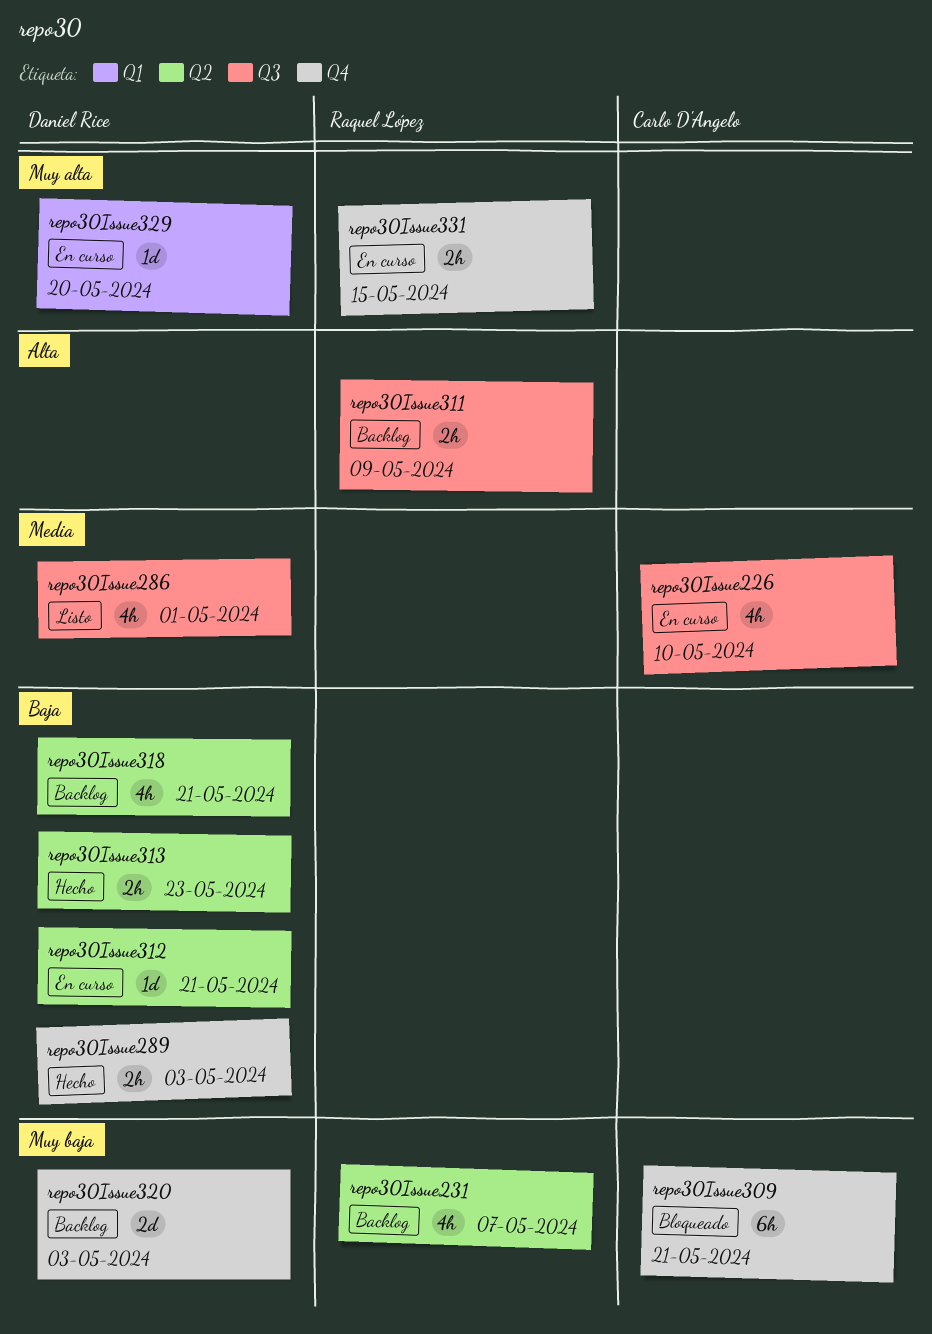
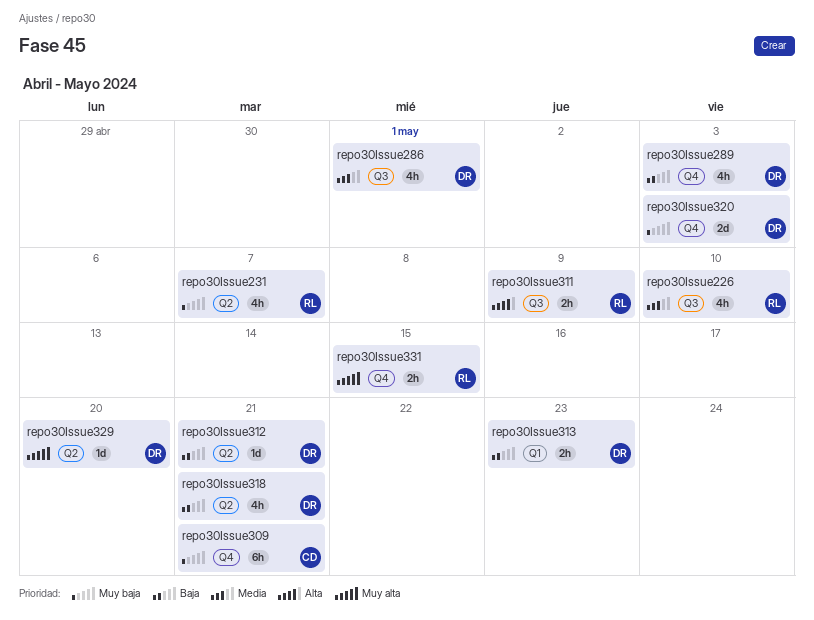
repo30Issue226, owner: Carlo D'Angelo -> Raquel López
repo30Issue289, estimate: 2h -> 4h
repo30Issue313, label: Q2 -> Q1
repo30Issue329, label: Q1 -> Q2

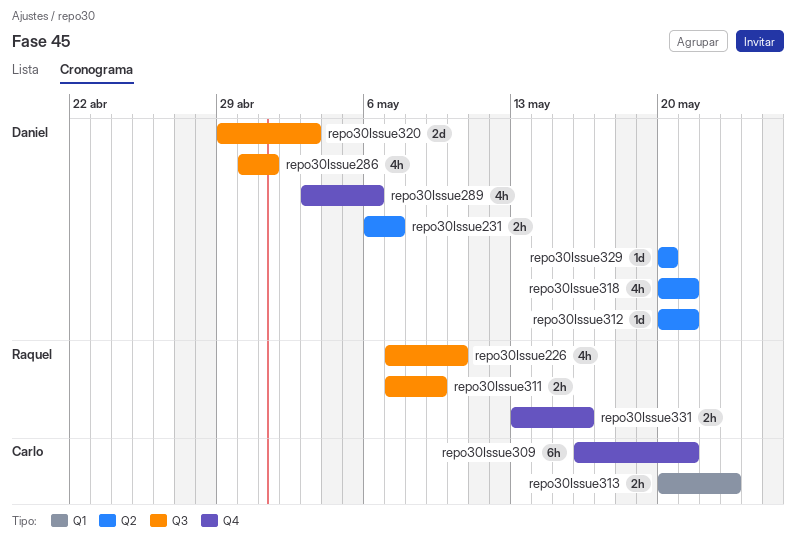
repo30Issue231, owner: Raquel -> Daniel
repo30Issue231, estimate: 4h -> 2h
repo30Issue289, due: May 3 -> May 6
repo30Issue313, owner: Daniel -> Carlo
repo30Issue320, label: Q4 -> Q3
repo30Issue331, due: May 15 -> May 16

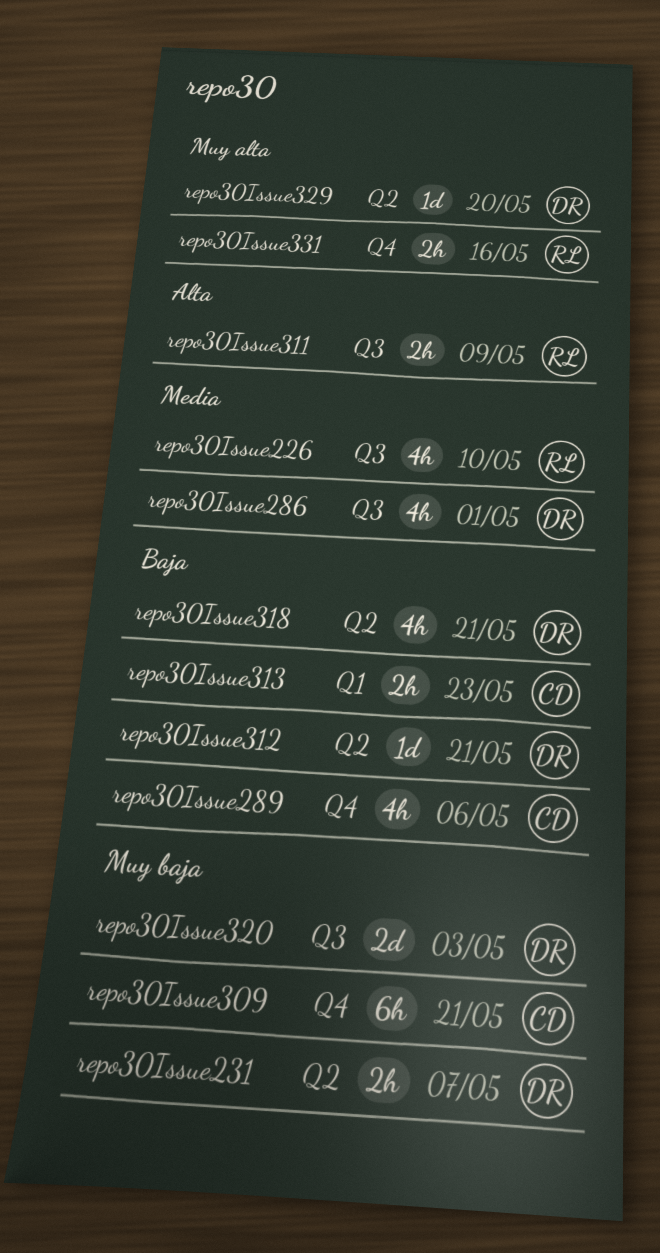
repo30Issue289, owner: Daniel -> Carlo

